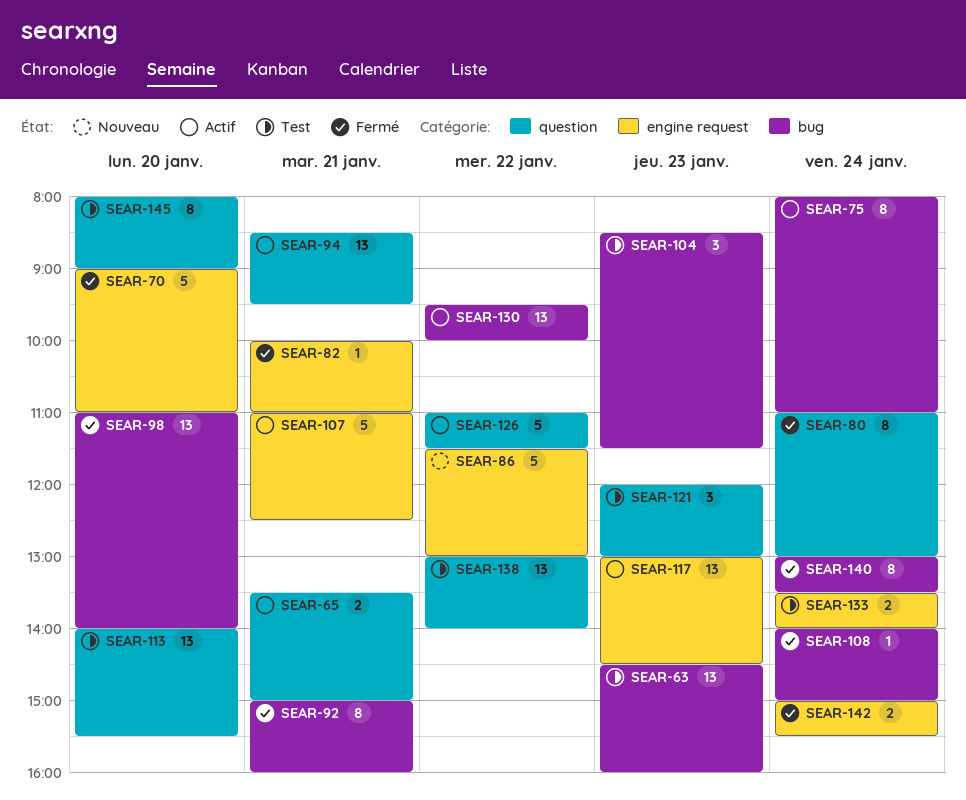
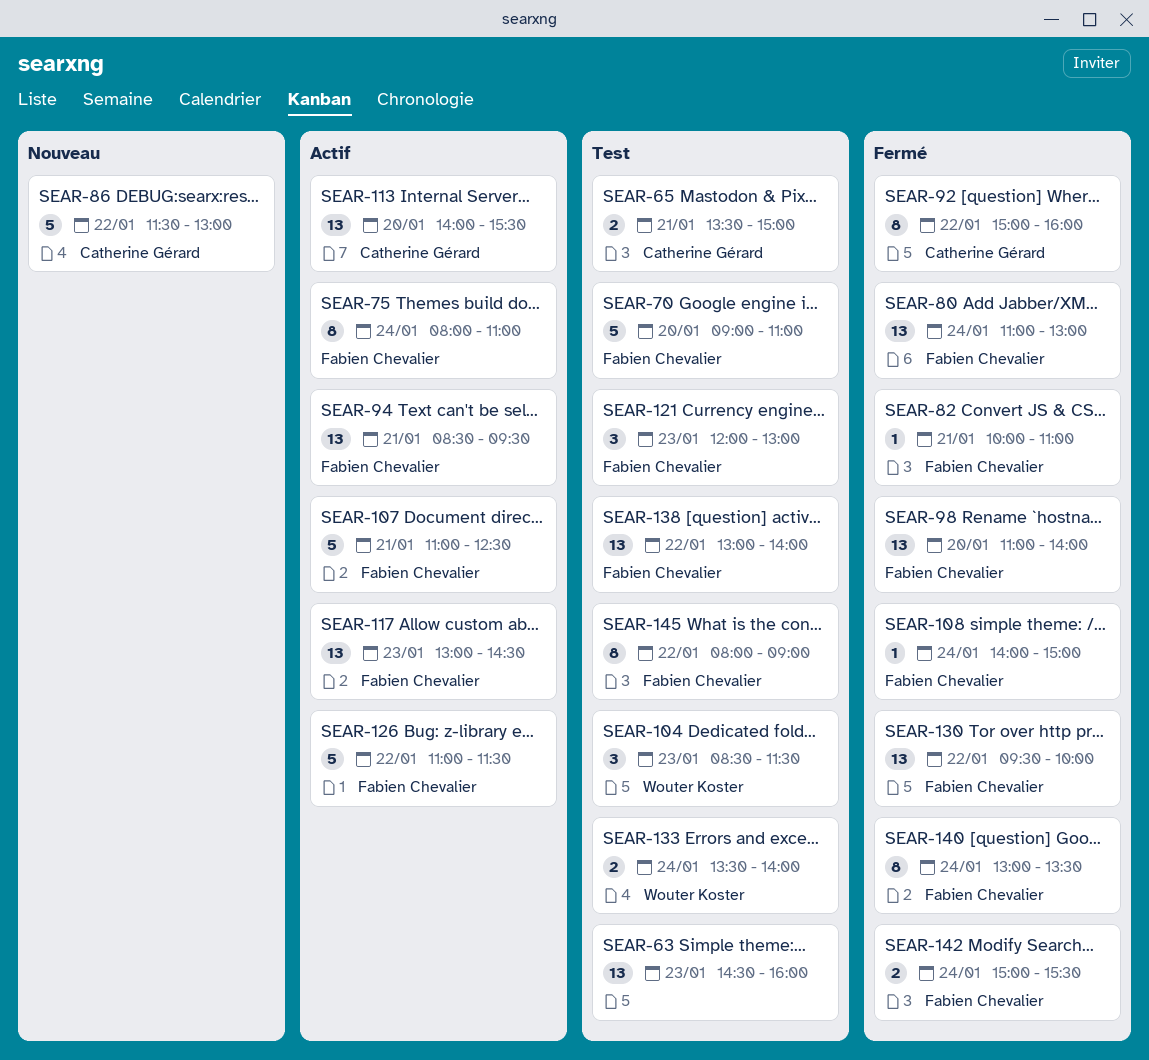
SEAR-65, status: Actif -> Test
SEAR-70, status: Fermé -> Test
SEAR-80, estimate: 8 -> 13
SEAR-92, day: Jan 21 -> Jan 22
SEAR-113, status: Test -> Actif
SEAR-130, status: Actif -> Fermé
SEAR-145, day: Jan 20 -> Jan 22

